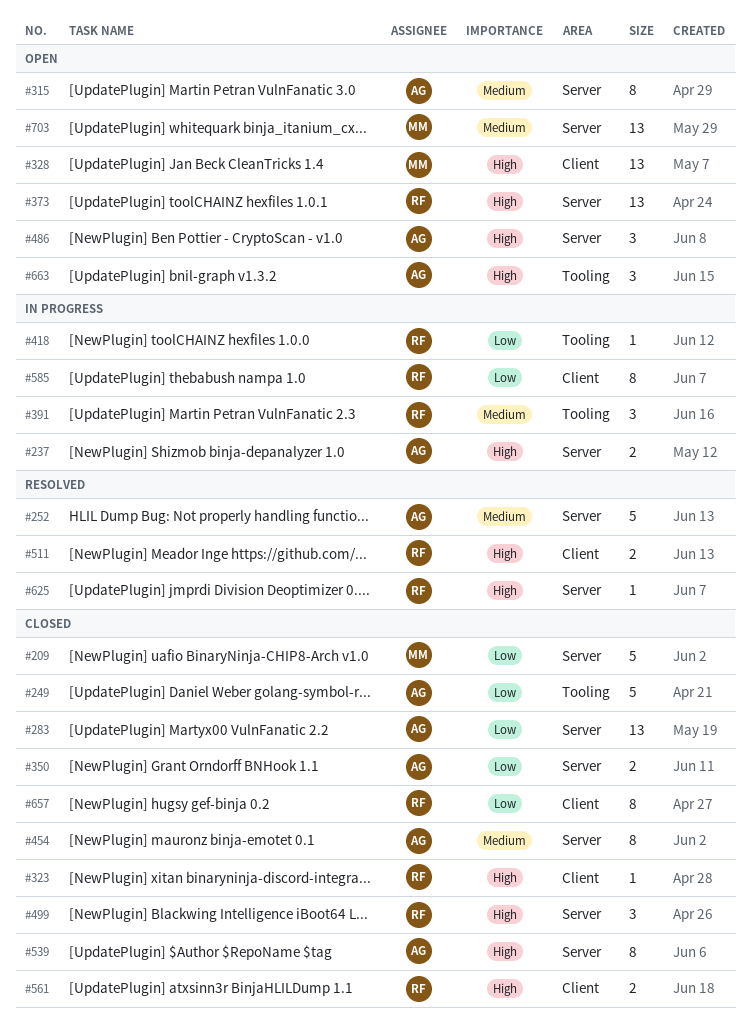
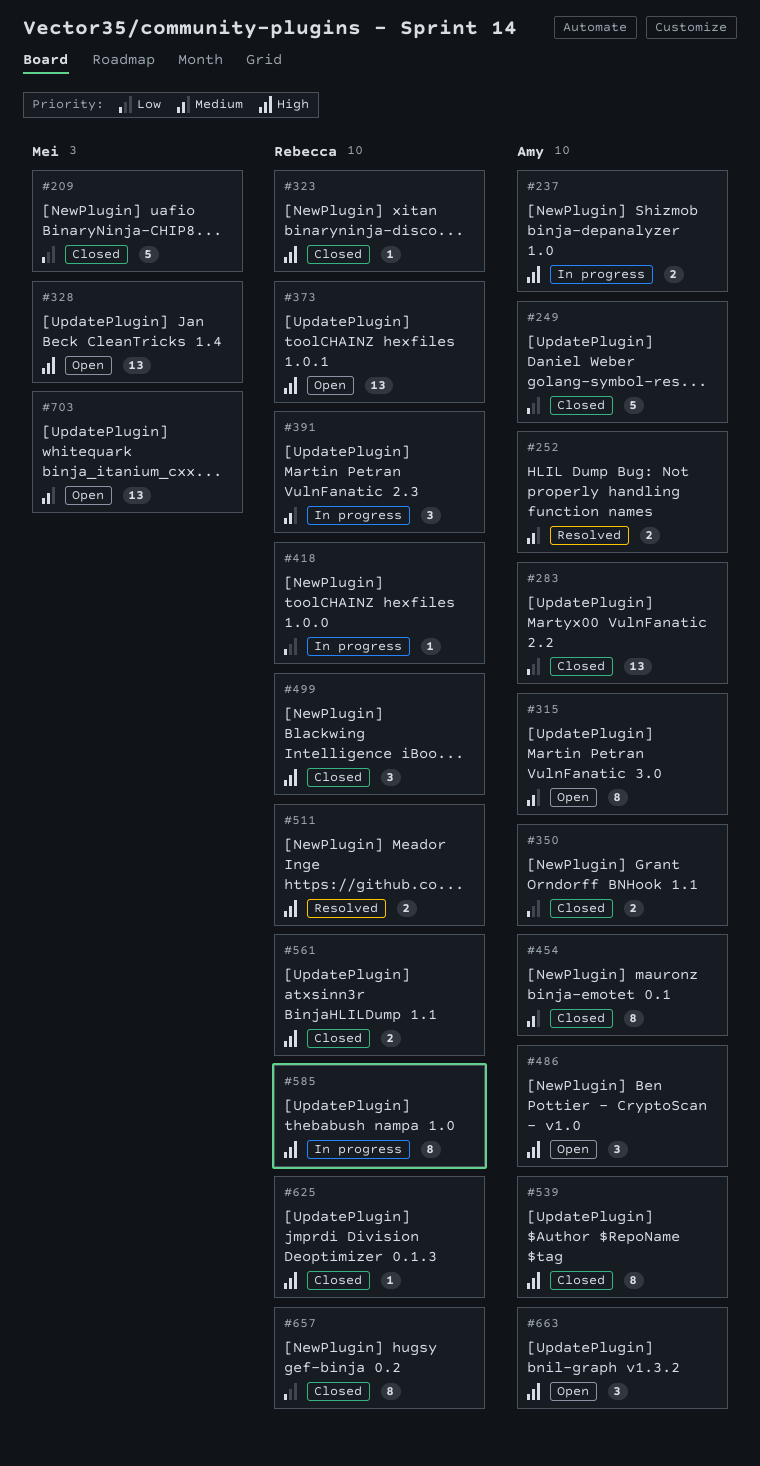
#252, estimate: 5 -> 2
#585, priority: Low -> High
#625, status: Resolved -> Closed

